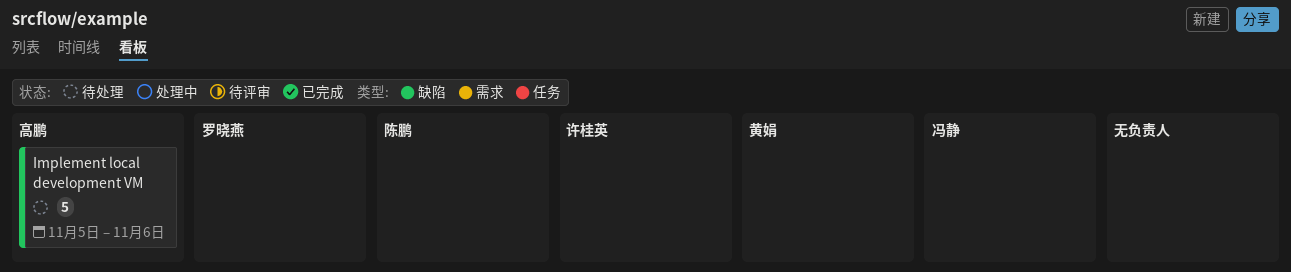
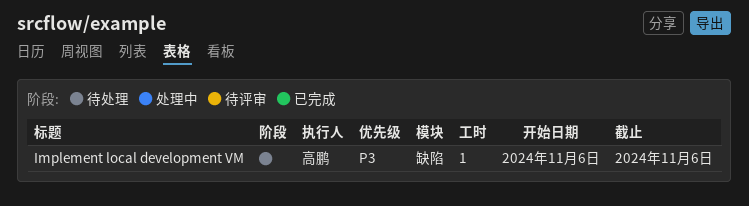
Implement local development VM, estimate: 5 -> 1
Implement local development VM, start: Nov 5 -> Nov 6

